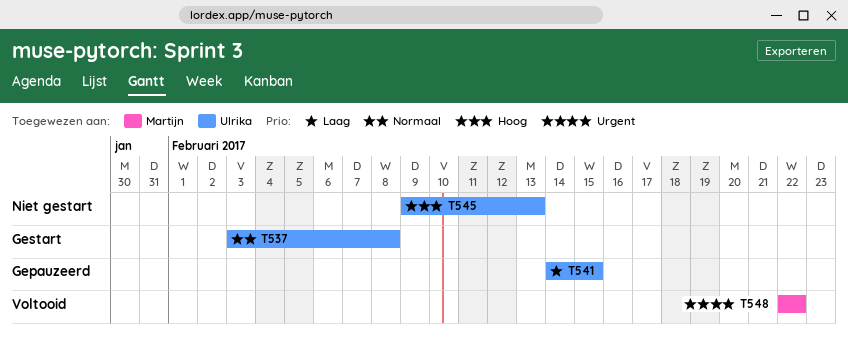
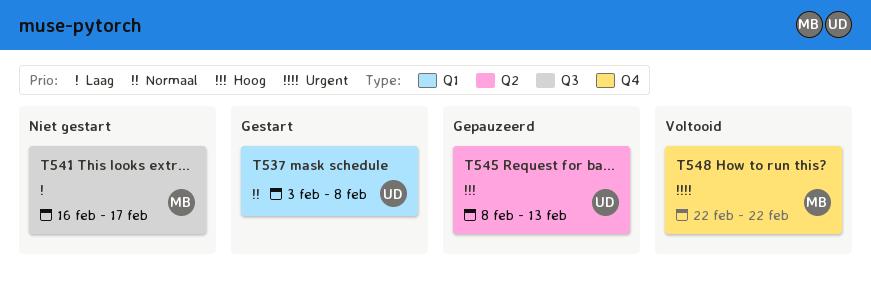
T541, status: Gepauzeerd -> Niet gestart
T541, owner: Ulrika -> Martijn
T541, start: Feb 14 -> Feb 16
T541, due: Feb 15 -> Feb 17
T545, status: Niet gestart -> Gepauzeerd
T545, start: Feb 9 -> Feb 8

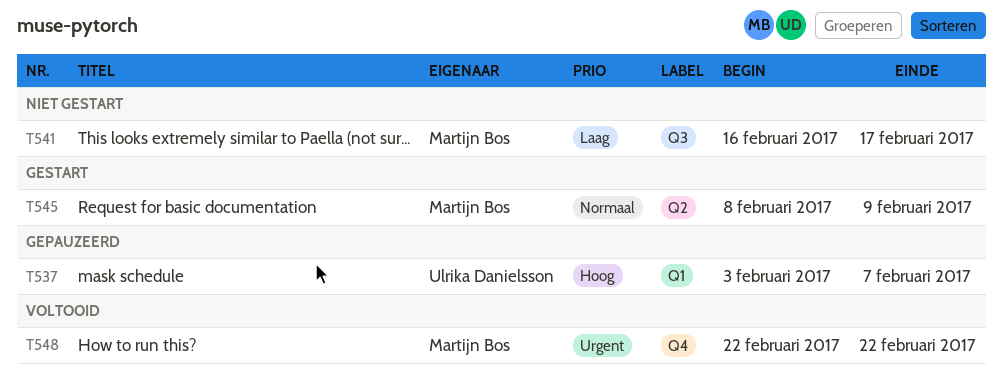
T537, status: Gestart -> Gepauzeerd
T537, priority: Normaal -> Hoog
T537, due: Feb 8 -> Feb 7
T545, status: Gepauzeerd -> Gestart
T545, owner: Ulrika Danielsson -> Martijn Bos
T545, priority: Hoog -> Normaal
T545, due: Feb 13 -> Feb 9

